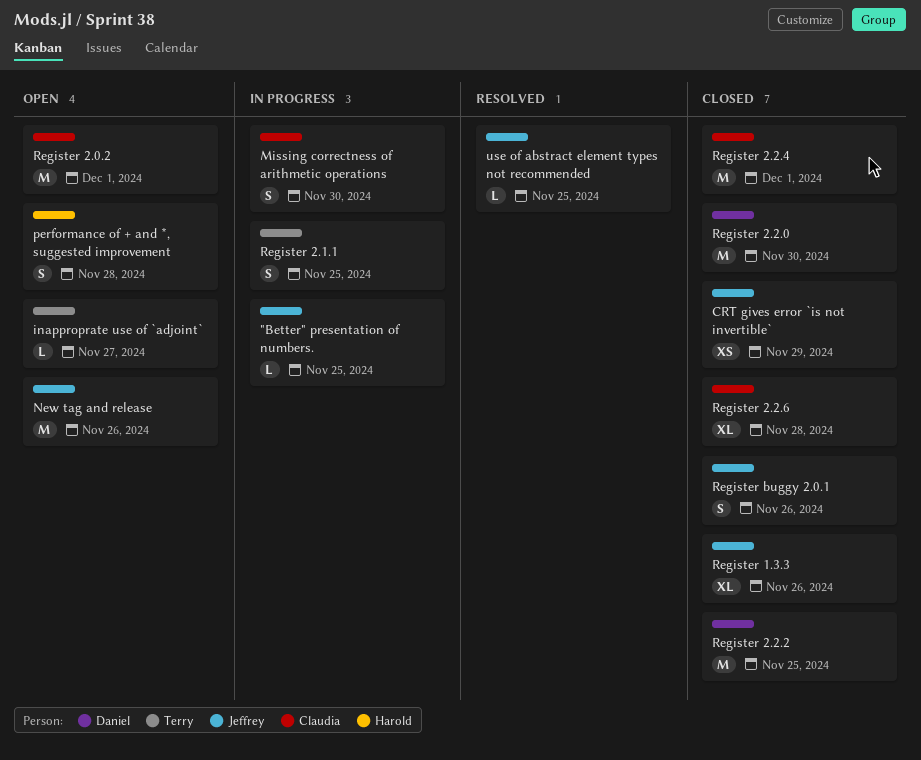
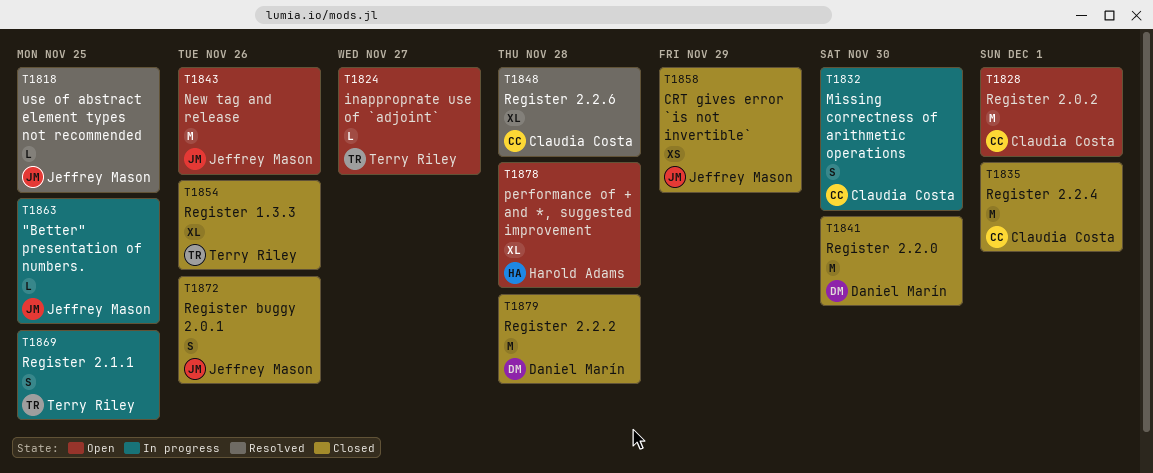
performance of + and *, suggested improvement, estimate: S -> XL
Register 1.3.3, owner: Jeffrey Mason -> Terry Riley
Register 2.2.2, due: Nov 25 -> Nov 28
Register 2.2.6, status: Closed -> Resolved

